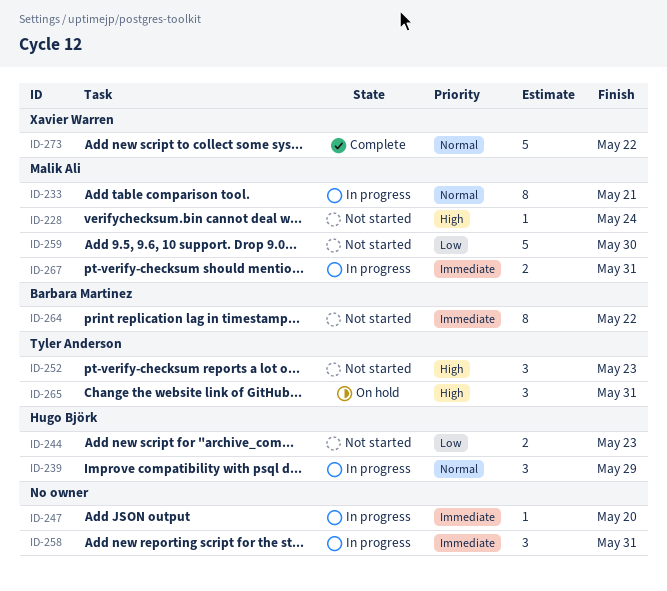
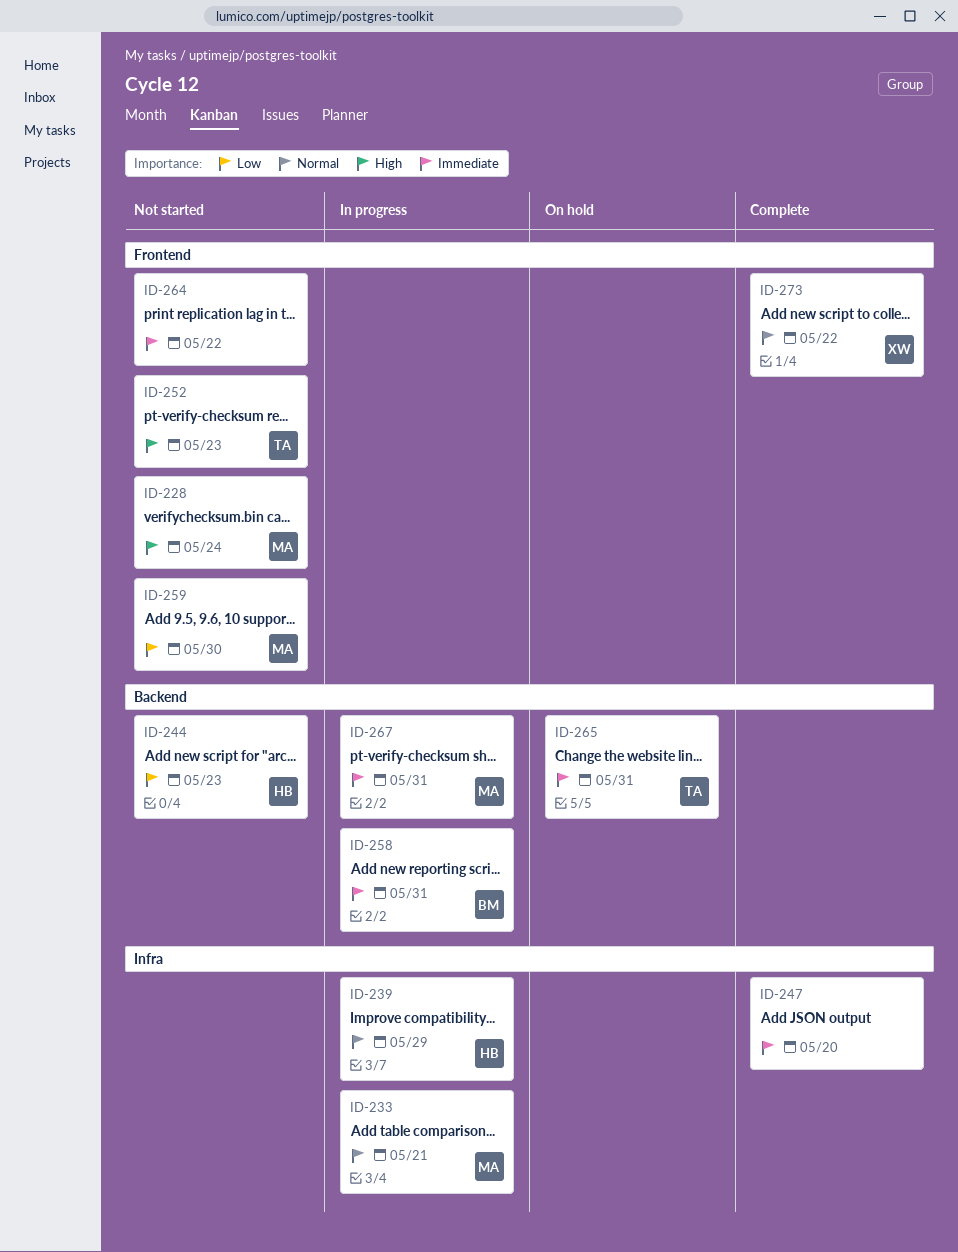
ID-247, status: In progress -> Complete
ID-258, owner: none -> Barbara Martinez
ID-264, owner: Barbara Martinez -> none
ID-265, priority: High -> Immediate

